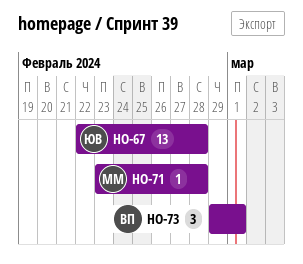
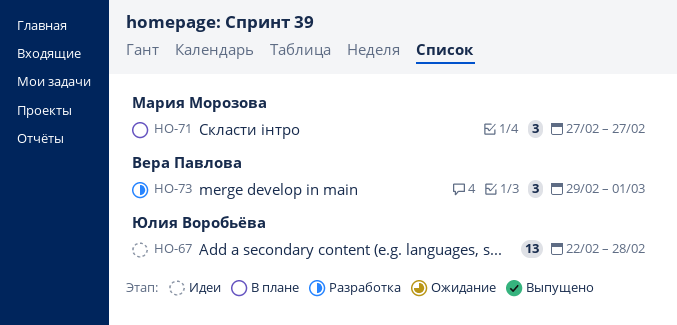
HO-71, estimate: 1 -> 3
HO-71, start: Feb 23 -> Feb 27
HO-71, due: Feb 28 -> Feb 27

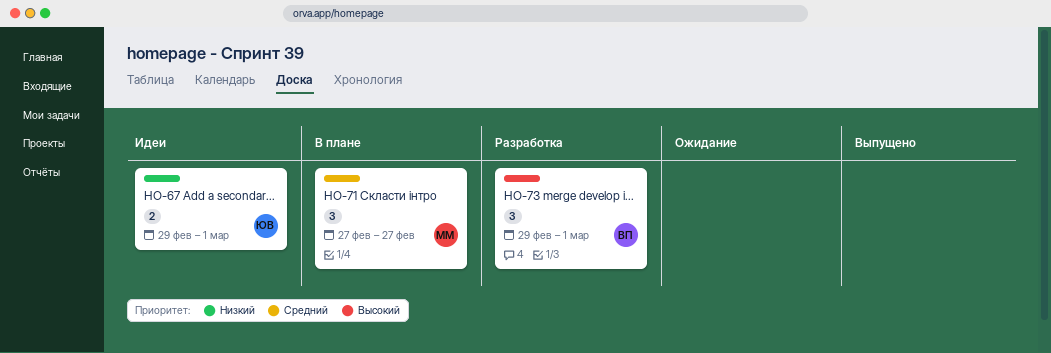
HO-67, estimate: 13 -> 2
HO-67, start: Feb 22 -> Feb 29
HO-67, due: Feb 28 -> Mar 1

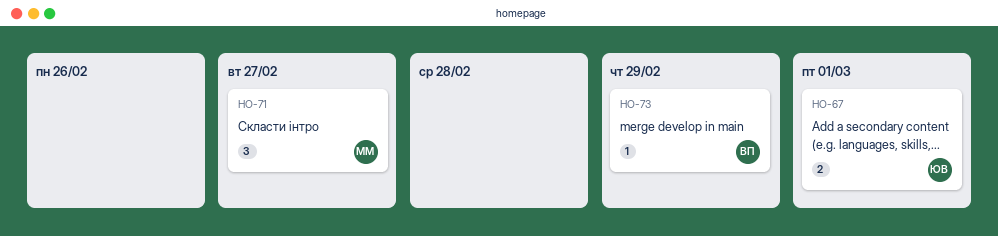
HO-73, estimate: 3 -> 1
HO-73, due: Mar 1 -> Feb 29

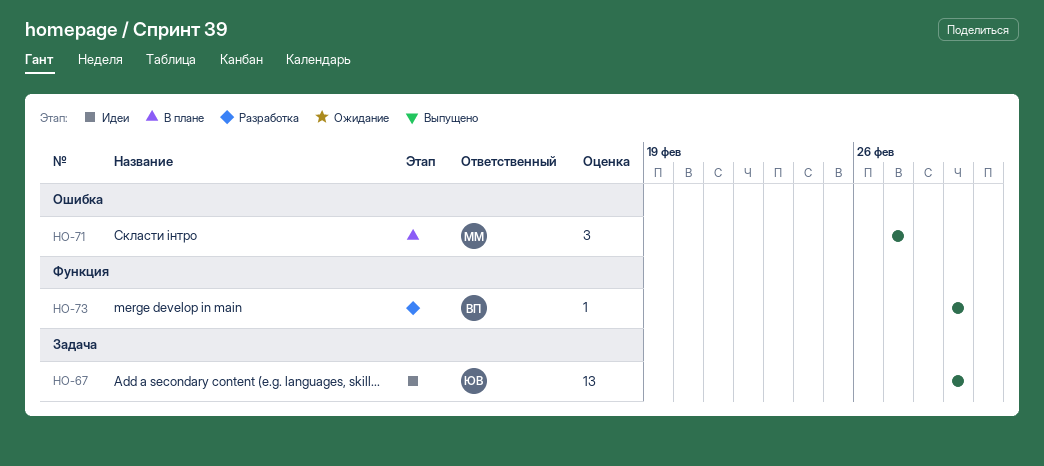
HO-67, estimate: 2 -> 13
HO-67, due: Mar 1 -> Feb 29

